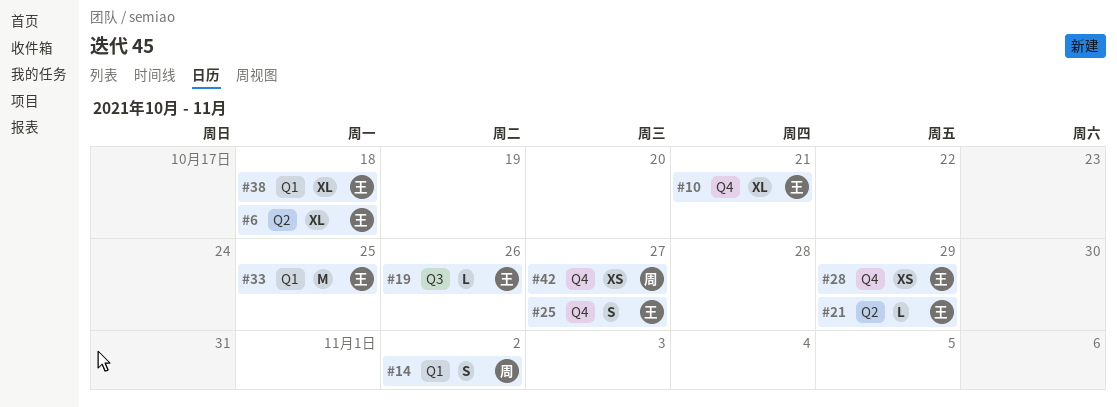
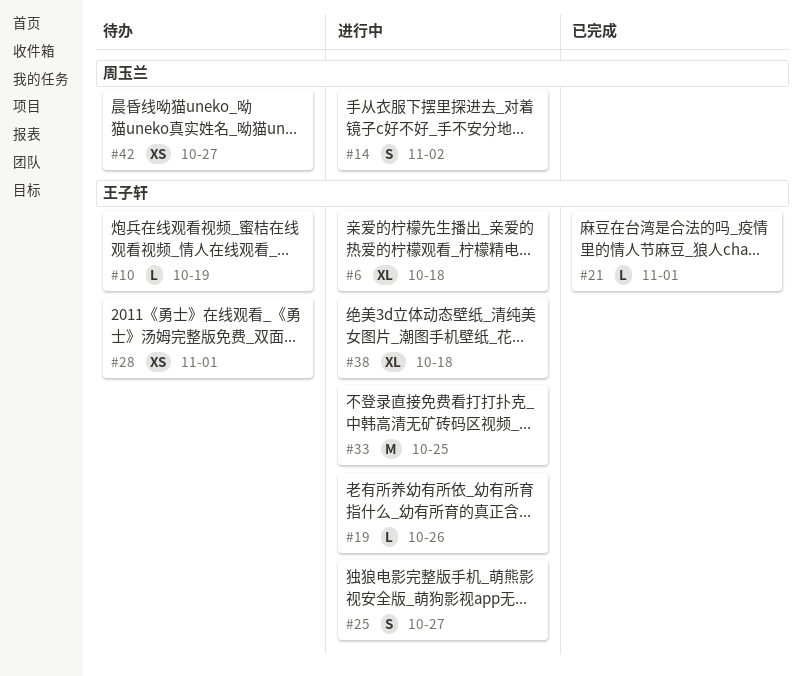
#10, estimate: XL -> L
#10, due: Oct 21 -> Oct 19
#21, due: Oct 29 -> Nov 1
#28, due: Oct 29 -> Nov 1

